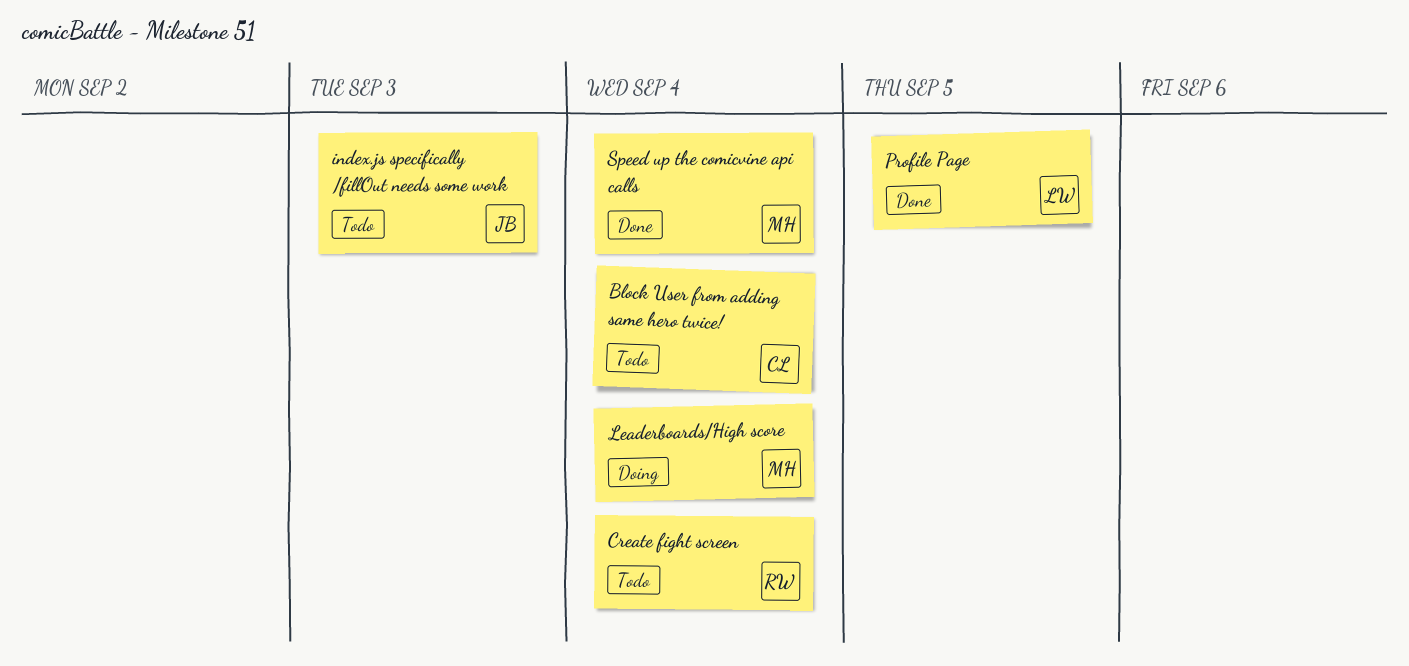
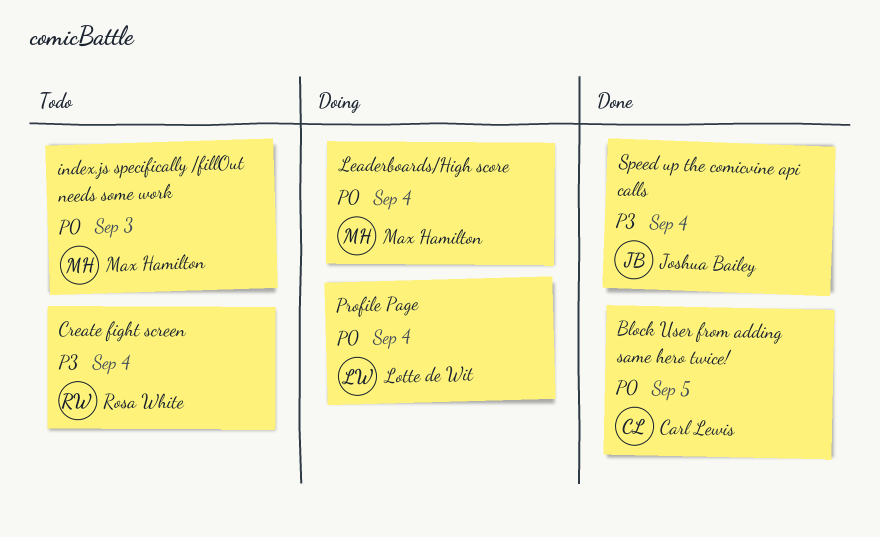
Block User from adding same hero twice!, status: Todo -> Done
Block User from adding same hero twice!, due: Sep 4 -> Sep 5
index.js specifically /fillOut needs some work, owner: Joshua Bailey -> Max Hamilton
Profile Page, status: Done -> Doing
Profile Page, due: Sep 5 -> Sep 4
Speed up the comicvine api calls, owner: Max Hamilton -> Joshua Bailey

